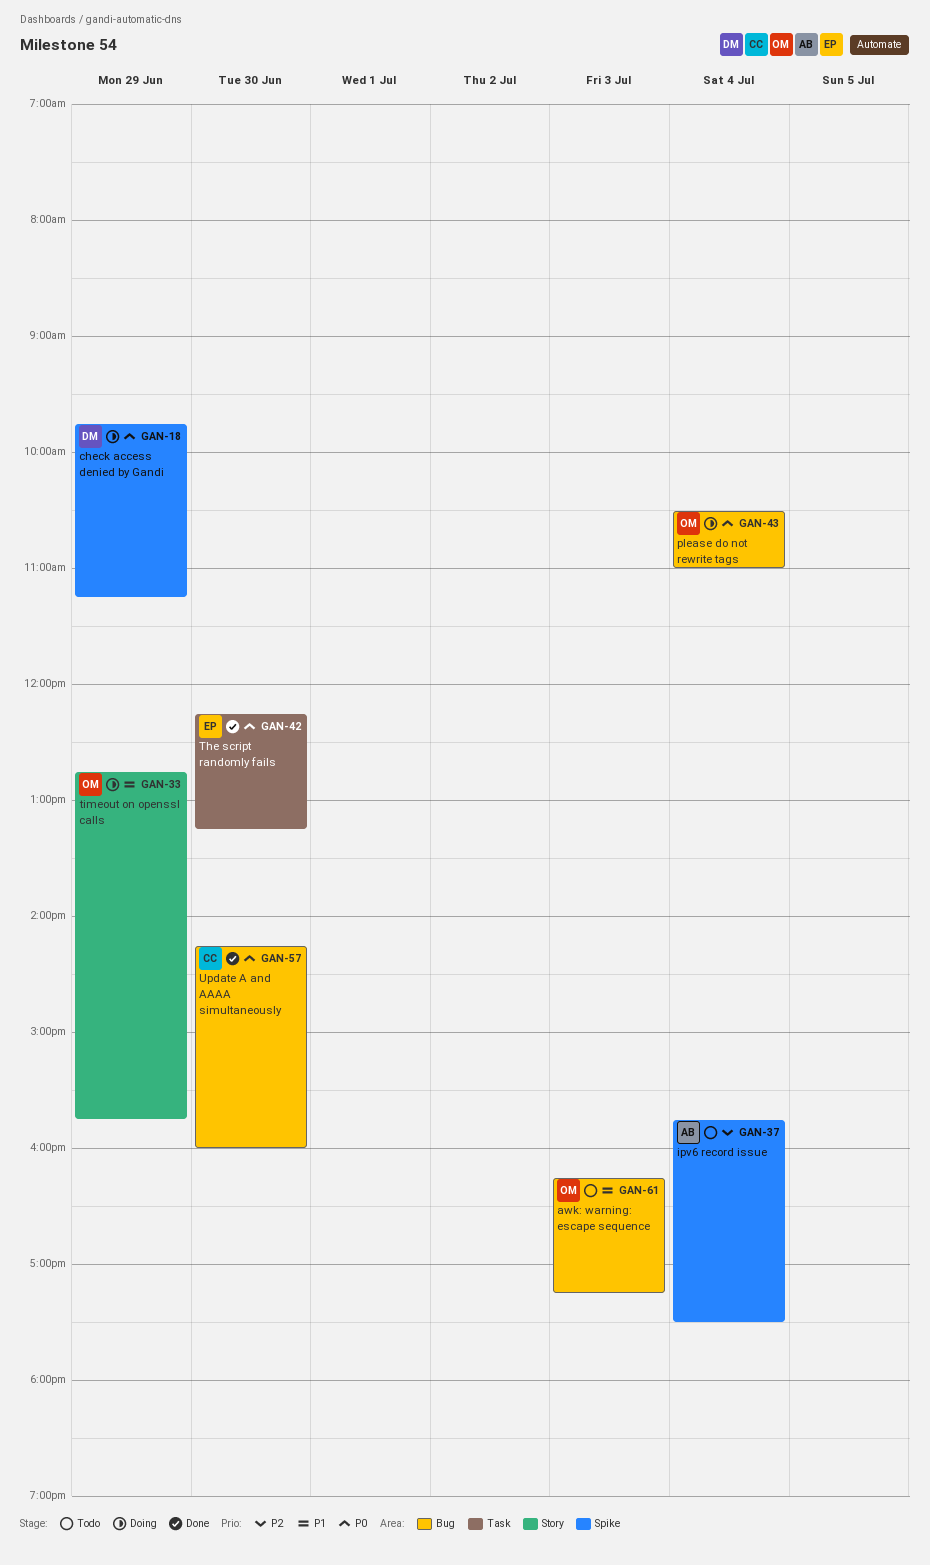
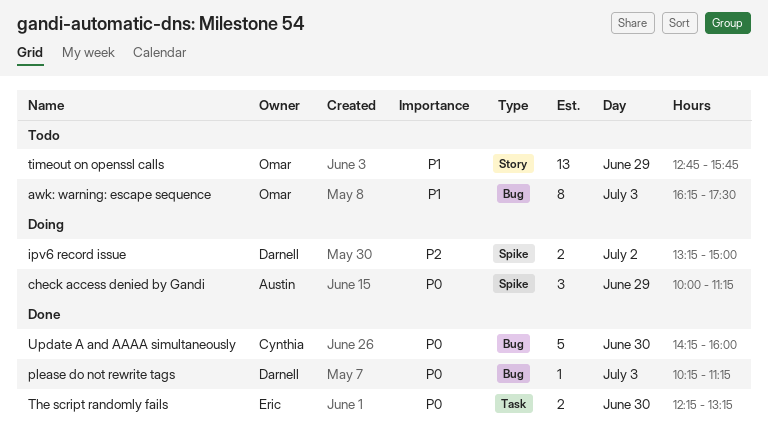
awk: warning: escape sequence, ends: 17:15 -> 17:30
check access denied by Gandi, owner: Darnell -> Austin
check access denied by Gandi, begins: 09:45 -> 10:00
ipv6 record issue, status: Todo -> Doing
ipv6 record issue, owner: Austin -> Darnell
ipv6 record issue, day: Jul 4 -> Jul 2
ipv6 record issue, begins: 15:45 -> 13:15
ipv6 record issue, ends: 17:30 -> 15:00
please do not rewrite tags, status: Doing -> Done
please do not rewrite tags, owner: Omar -> Darnell
please do not rewrite tags, day: Jul 4 -> Jul 3
please do not rewrite tags, begins: 10:30 -> 10:15
please do not rewrite tags, ends: 11:00 -> 11:15
timeout on openssl calls, status: Doing -> Todo

